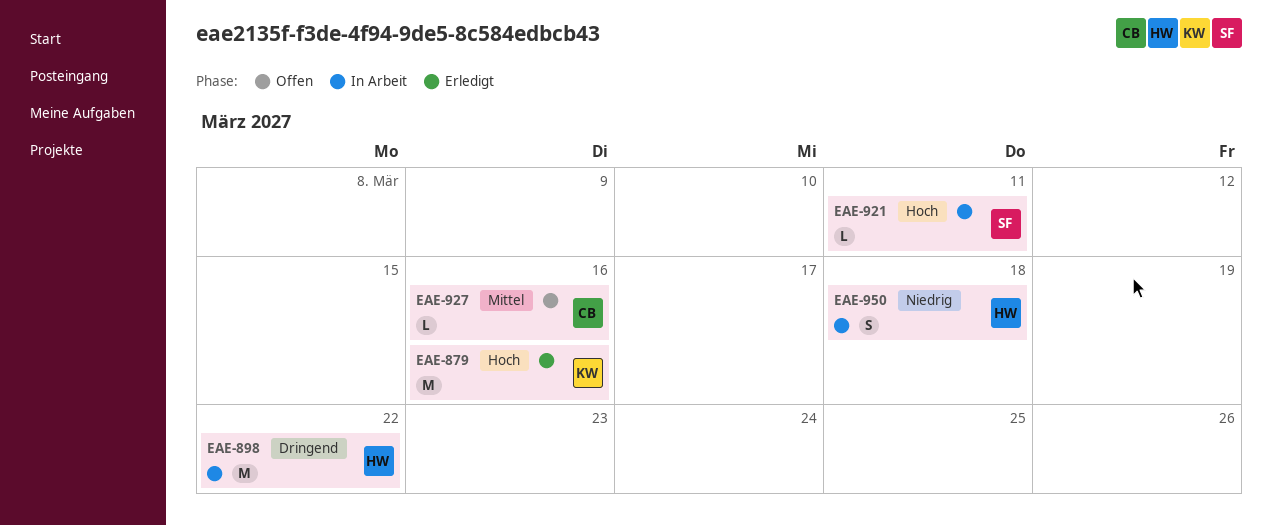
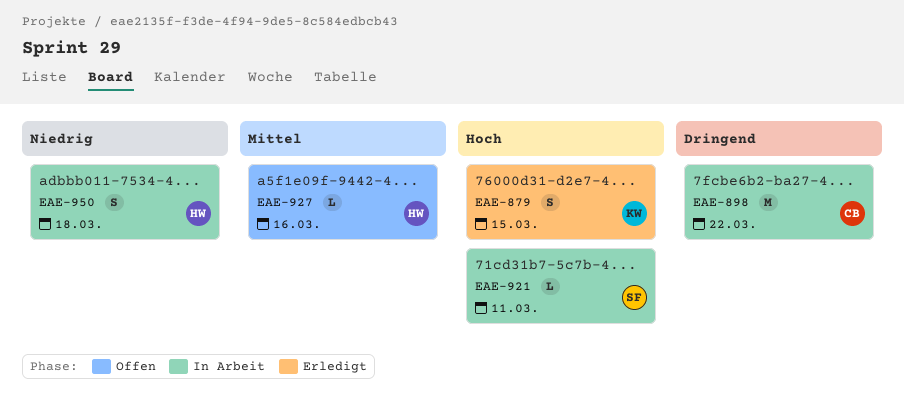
EAE-879, estimate: M -> S
EAE-879, due: Mar 16 -> Mar 15
EAE-898, owner: HW -> CB
EAE-927, owner: CB -> HW

